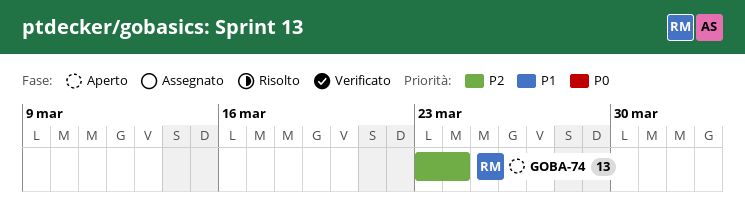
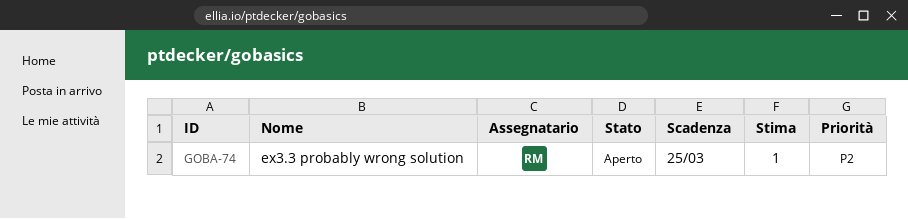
GOBA-74, estimate: 13 -> 1
GOBA-74, due: Mar 24 -> Mar 25

